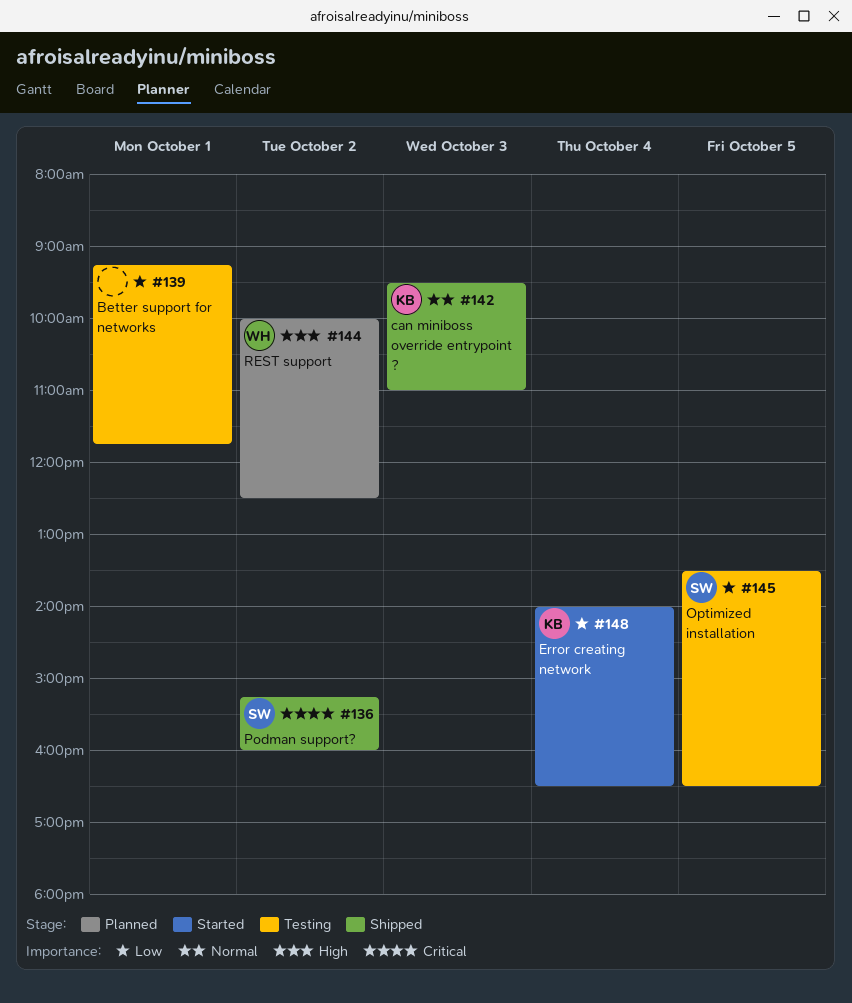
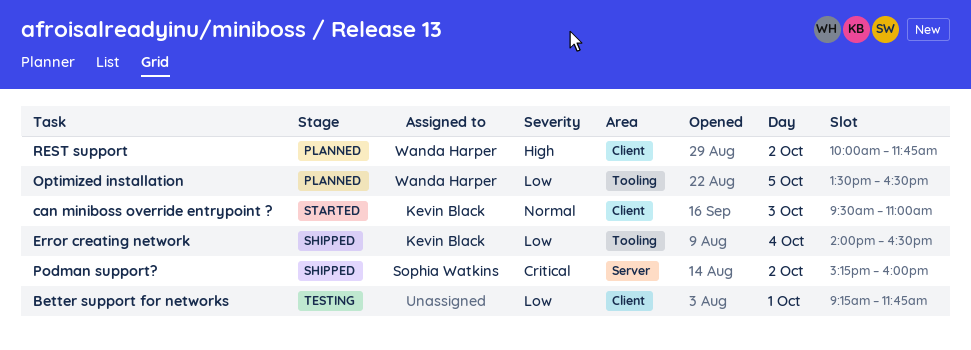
can miniboss override entrypoint ?, status: Shipped -> Started
Error creating network, status: Started -> Shipped
Optimized installation, status: Testing -> Planned
Optimized installation, owner: Sophia Watkins -> Wanda Harper
REST support, ends: 12:30 -> 11:45

